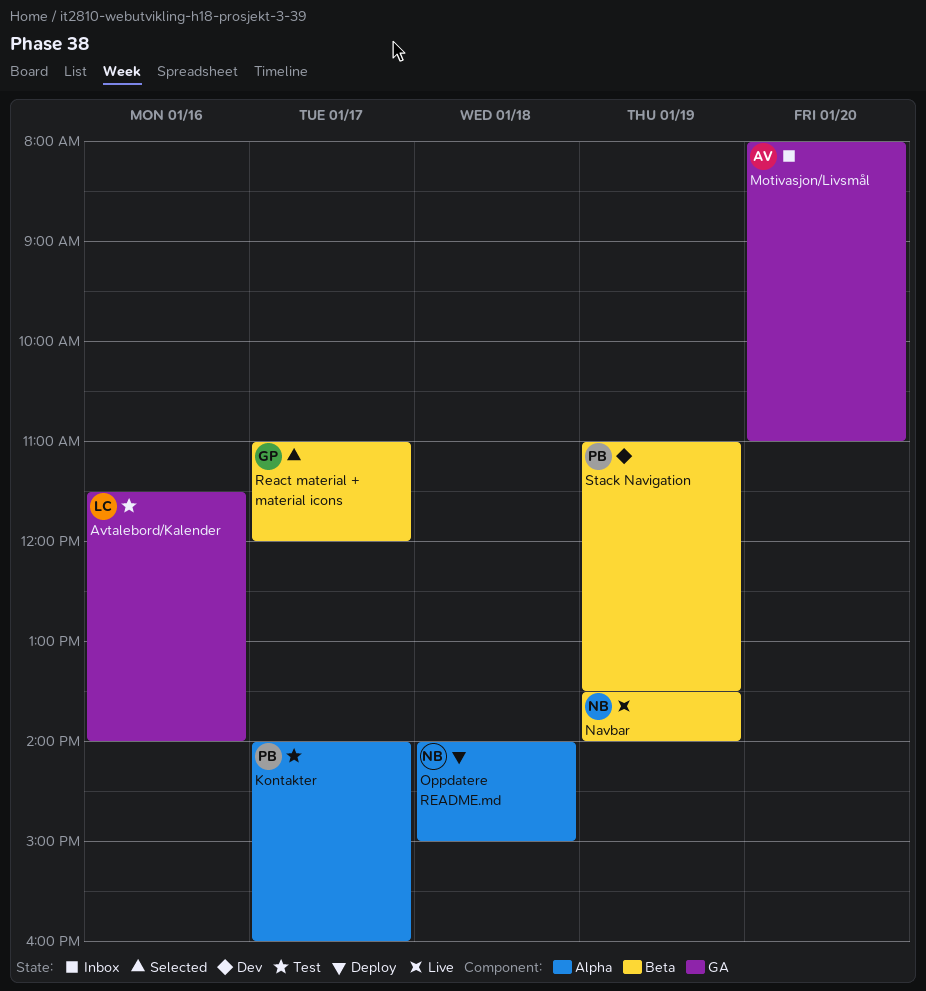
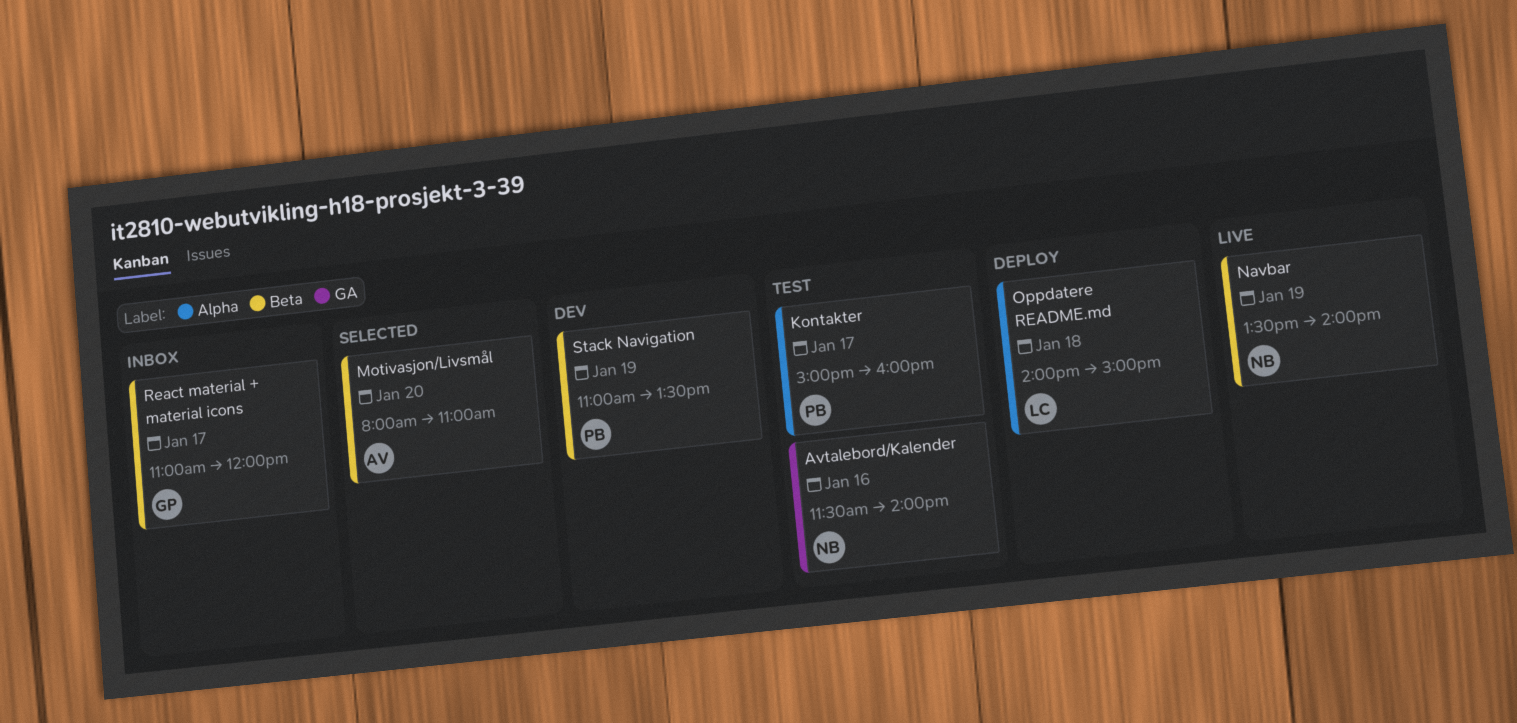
Avtalebord/Kalender, owner: LC -> NB
Kontakter, begins: 14:00 -> 15:00
Motivasjon/Livsmål, status: Inbox -> Selected
Motivasjon/Livsmål, label: GA -> Beta
Oppdatere README.md, owner: NB -> LC
React material + material icons, status: Selected -> Inbox

